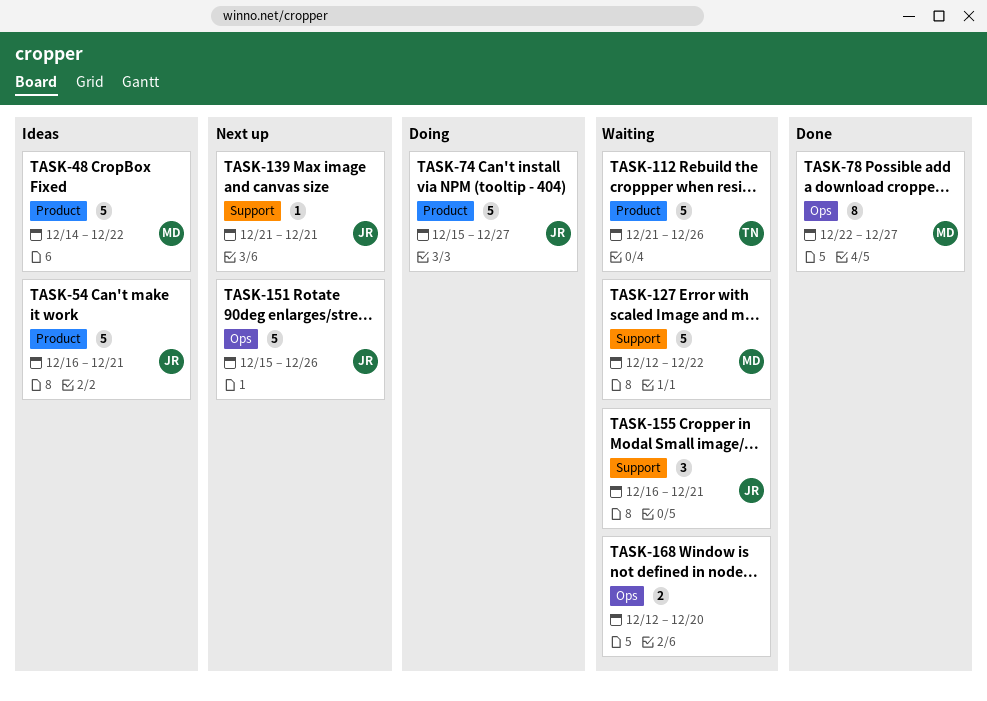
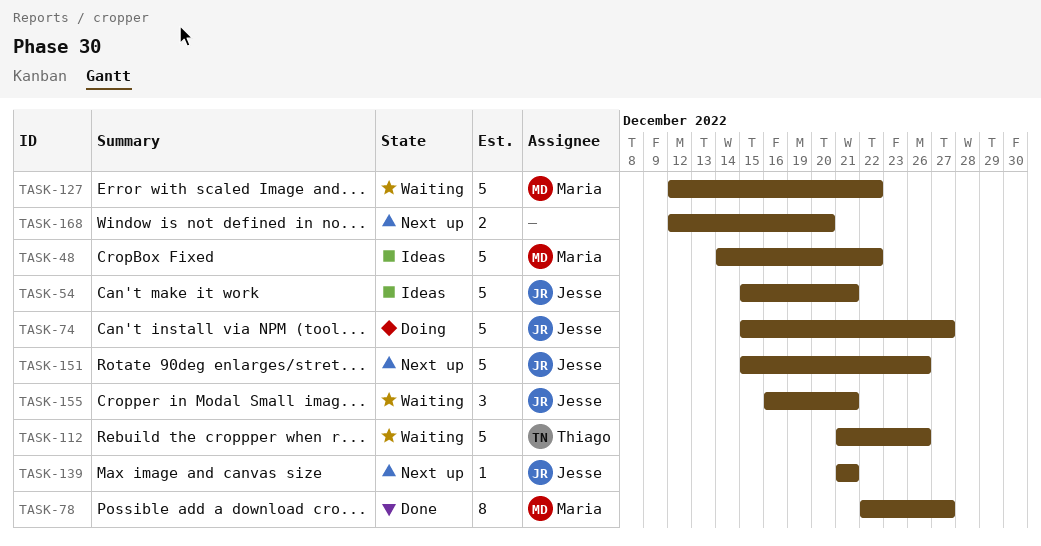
TASK-54, start: Dec 16 -> Dec 15
TASK-168, status: Waiting -> Next up

